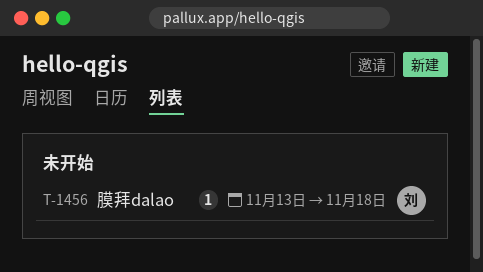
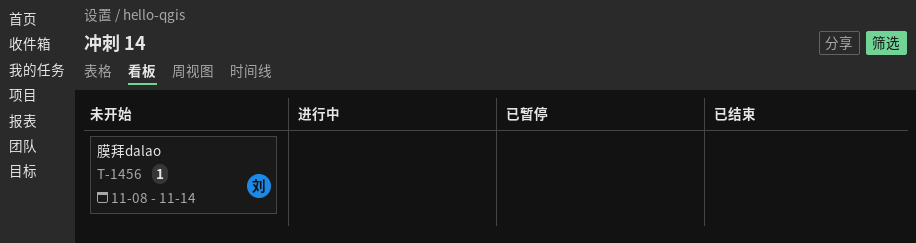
T-1456, start: Nov 13 -> Nov 8
T-1456, due: Nov 18 -> Nov 14

